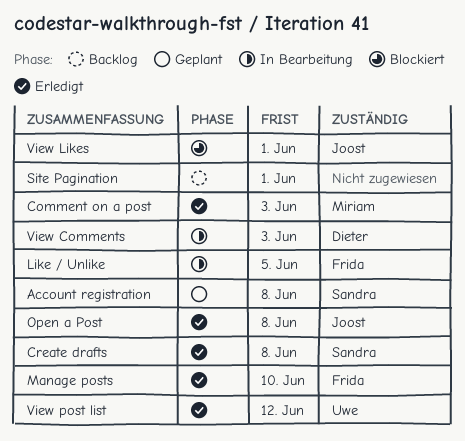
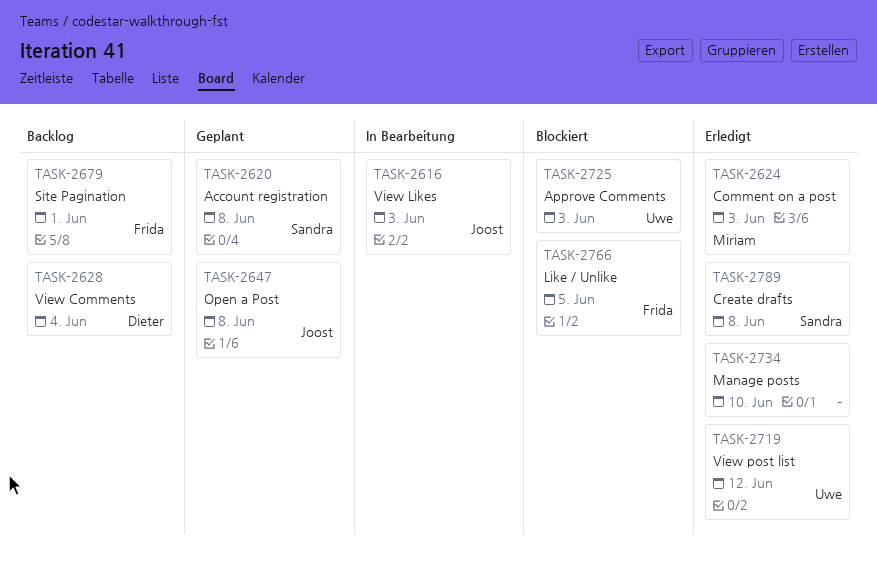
Approve Comments: none -> present
Like / Unlike, status: In Bearbeitung -> Blockiert
Manage posts, owner: Frida -> none
Open a Post, status: Erledigt -> Geplant
Site Pagination, owner: none -> Frida
View Comments, status: In Bearbeitung -> Backlog
View Comments, due: Jun 3 -> Jun 4
View Likes, status: Blockiert -> In Bearbeitung
View Likes, due: Jun 1 -> Jun 3

